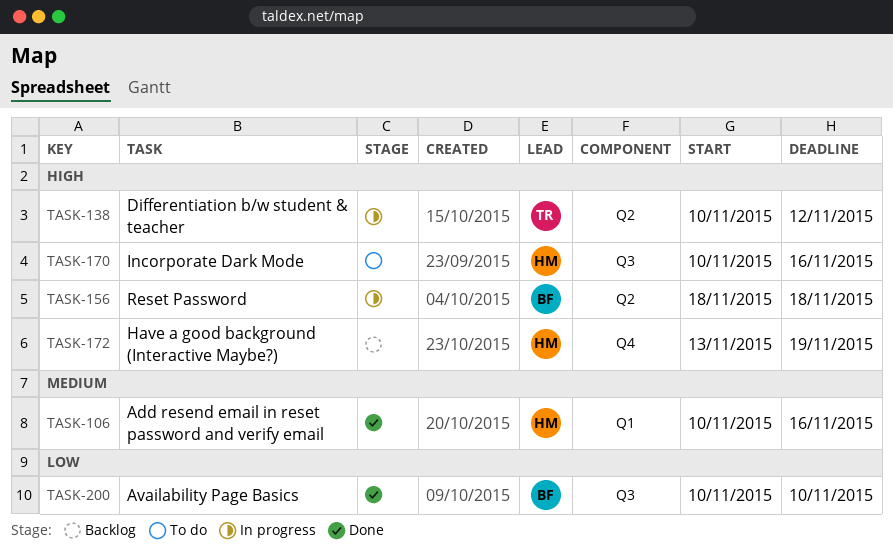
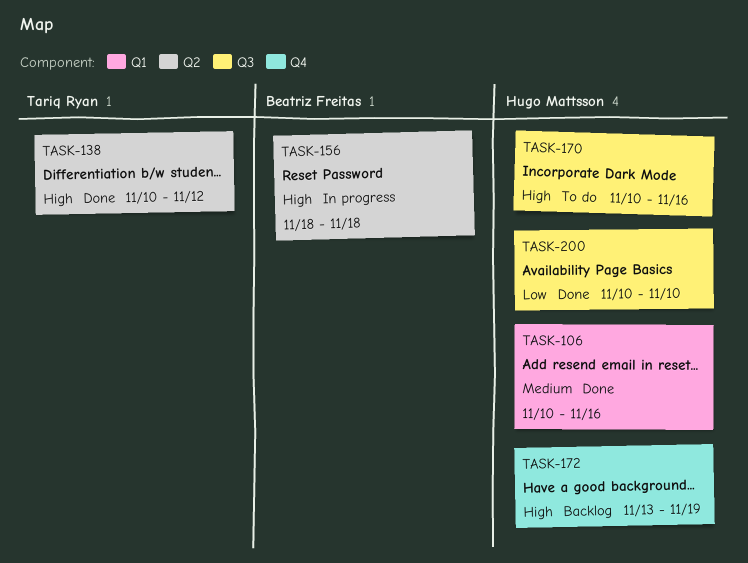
TASK-138, status: In progress -> Done
TASK-200, owner: Beatriz Freitas -> Hugo Mattsson

